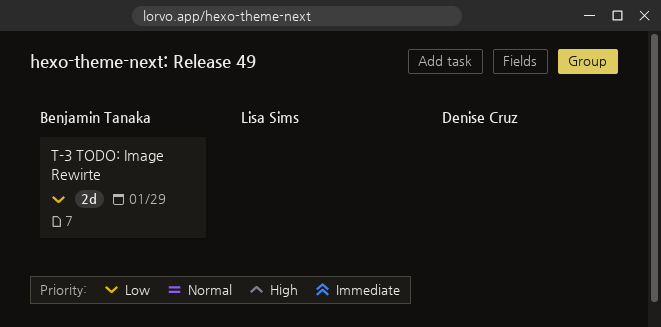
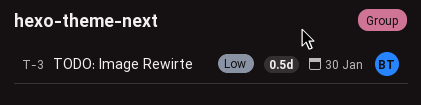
T-3, estimate: 2d -> 0.5d
T-3, due: Jan 29 -> Jan 30

